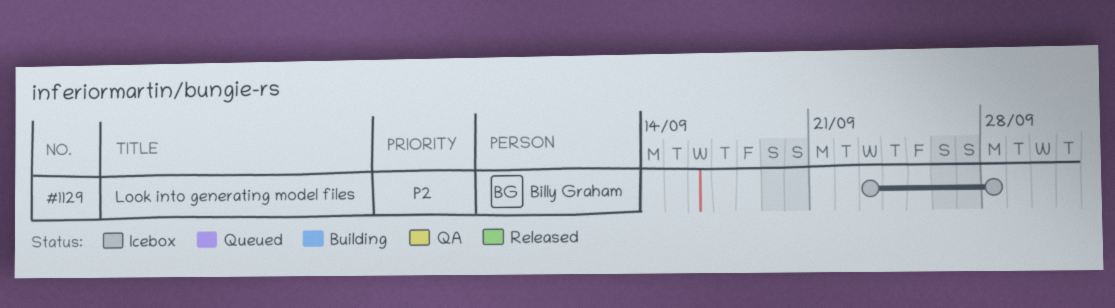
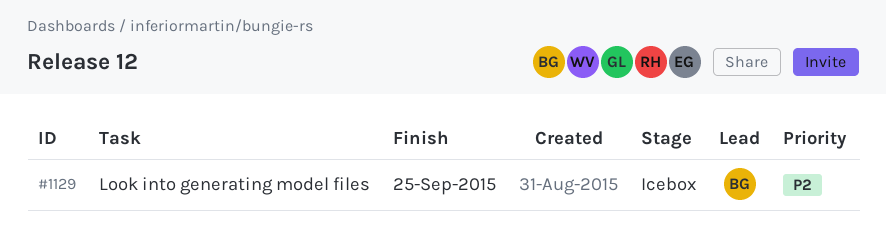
#1129, due: Sep 28 -> Sep 25

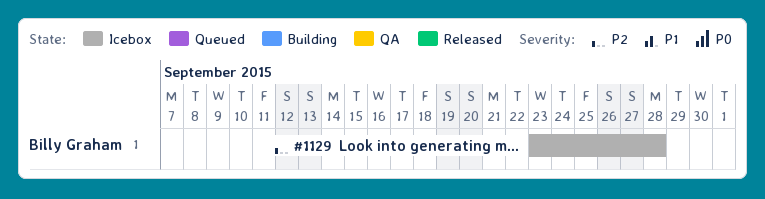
#1129, due: Sep 25 -> Sep 28

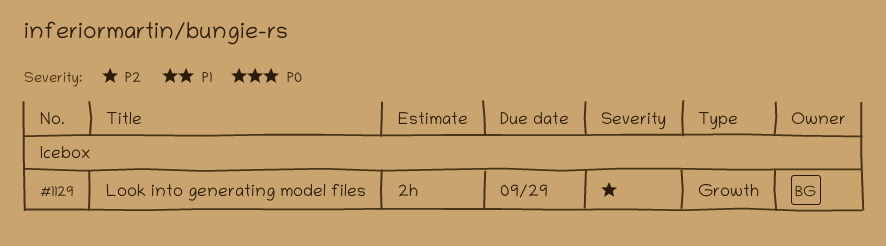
#1129, due: Sep 28 -> Sep 29

